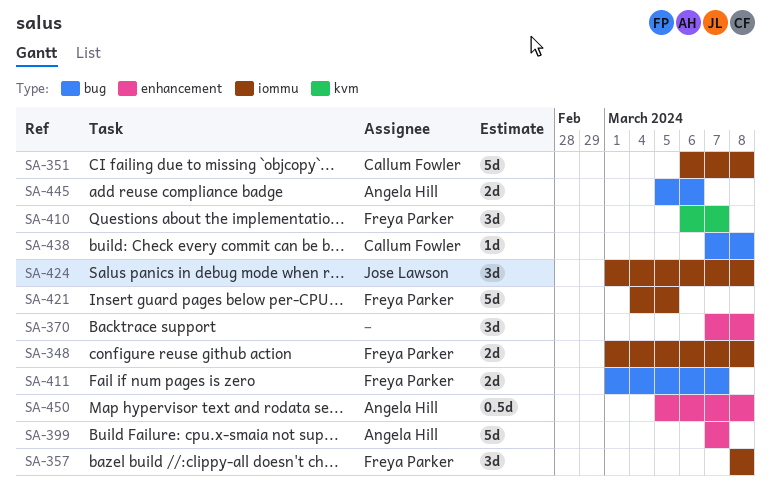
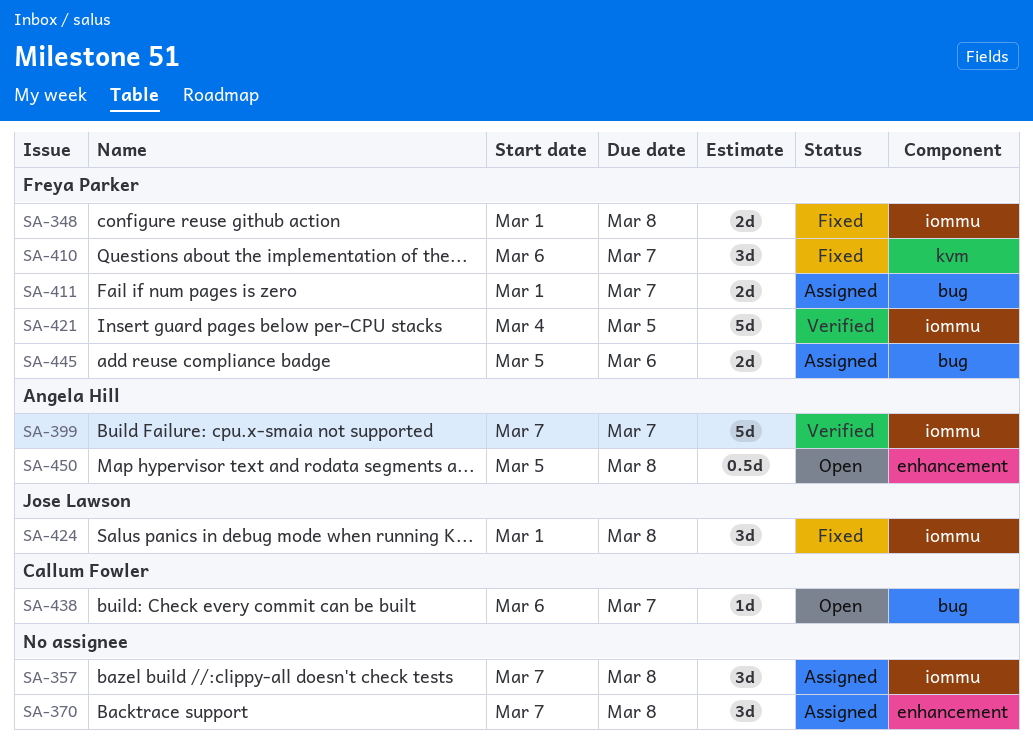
SA-351: present -> none
SA-357, owner: Freya Parker -> none
SA-357, start: Mar 8 -> Mar 7
SA-399, label: enhancement -> iommu
SA-438, start: Mar 7 -> Mar 6
SA-438, due: Mar 8 -> Mar 7
SA-445, owner: Angela Hill -> Freya Parker

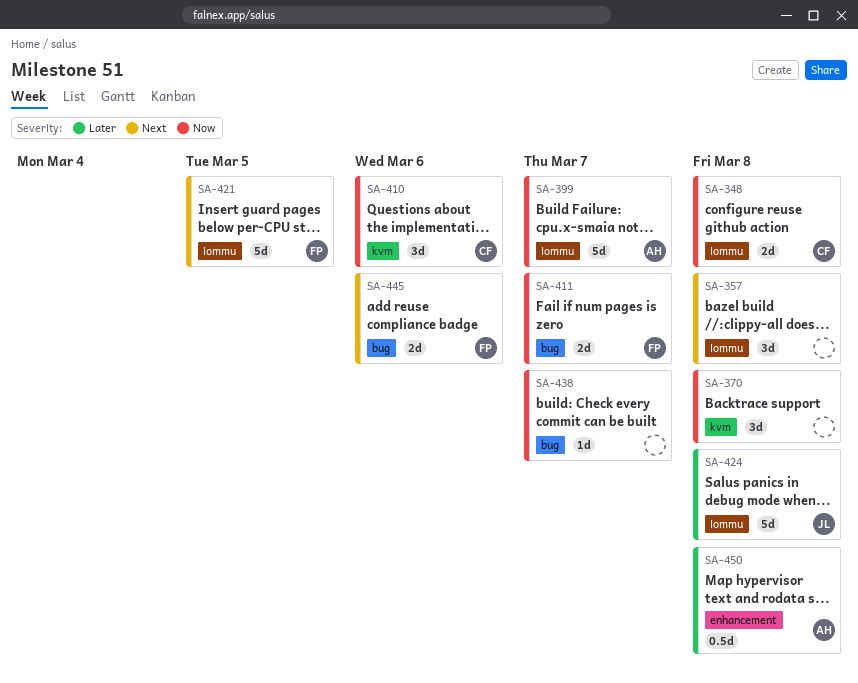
SA-348, owner: Freya Parker -> Callum Fowler
SA-370, label: enhancement -> kvm
SA-410, owner: Freya Parker -> Callum Fowler
SA-410, due: Mar 7 -> Mar 6
SA-424, estimate: 3d -> 5d
SA-438, owner: Callum Fowler -> none

